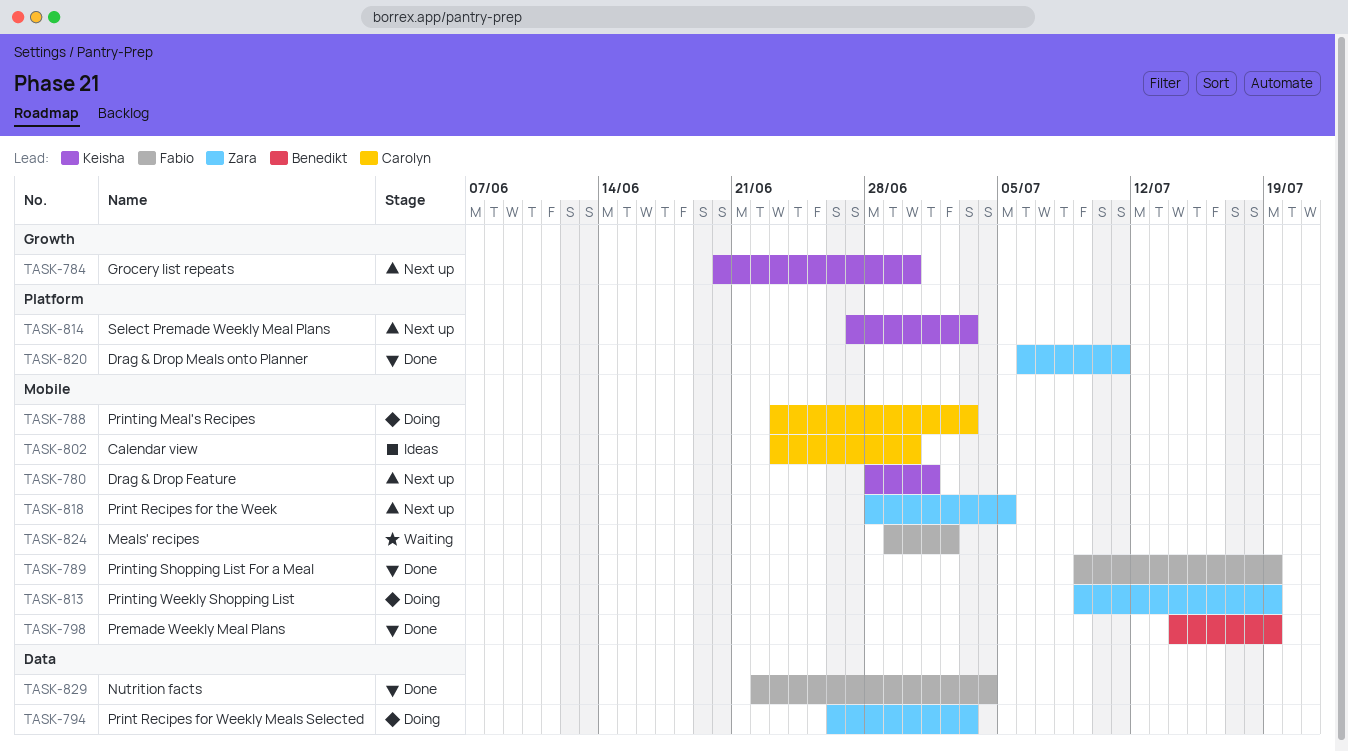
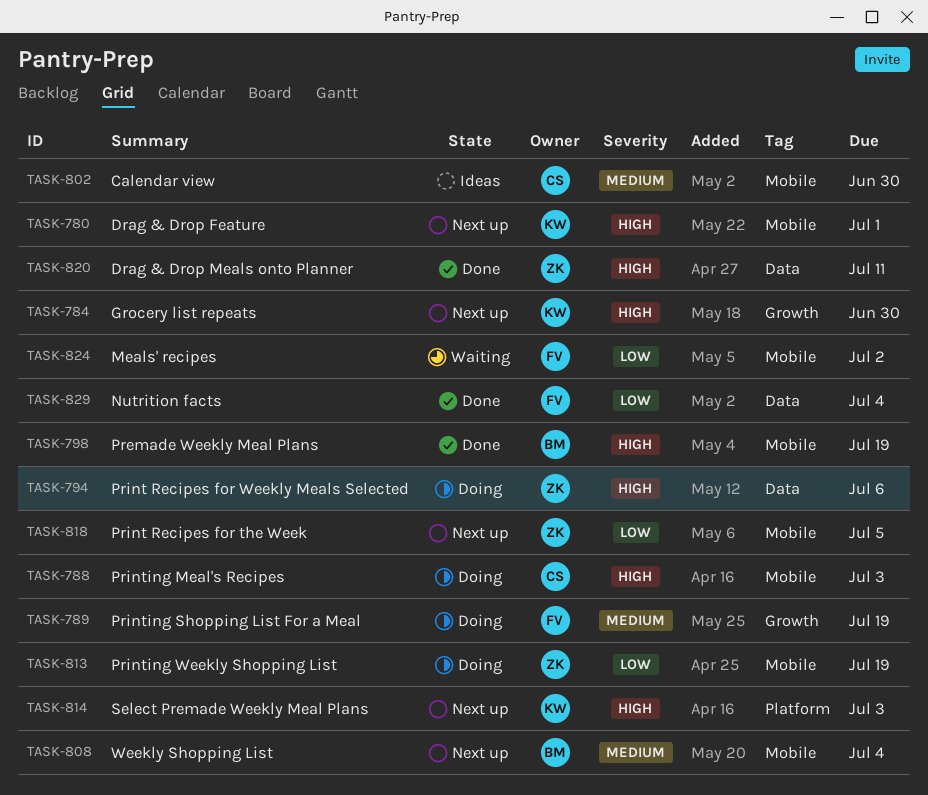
TASK-789, status: Done -> Doing
TASK-789, label: Mobile -> Growth
TASK-794, due: Jul 3 -> Jul 6
TASK-808: none -> present
TASK-820, label: Platform -> Data

